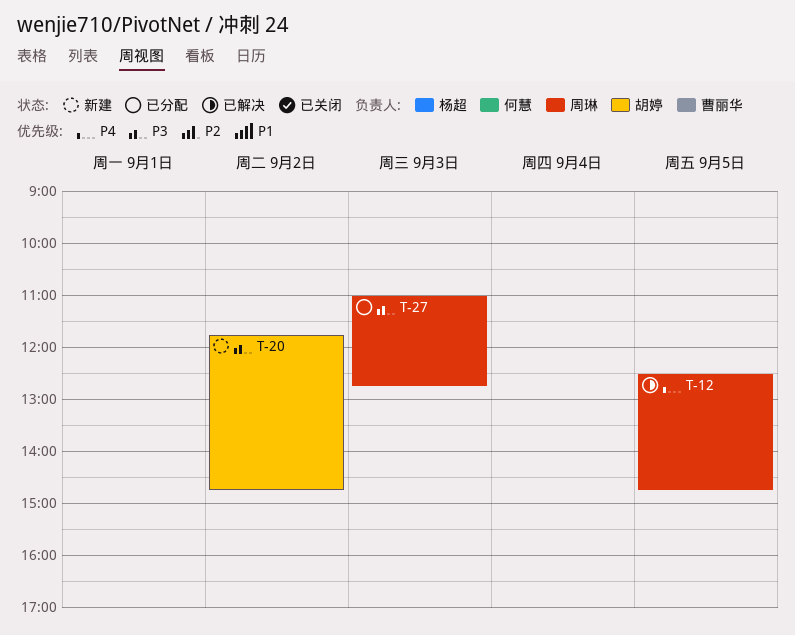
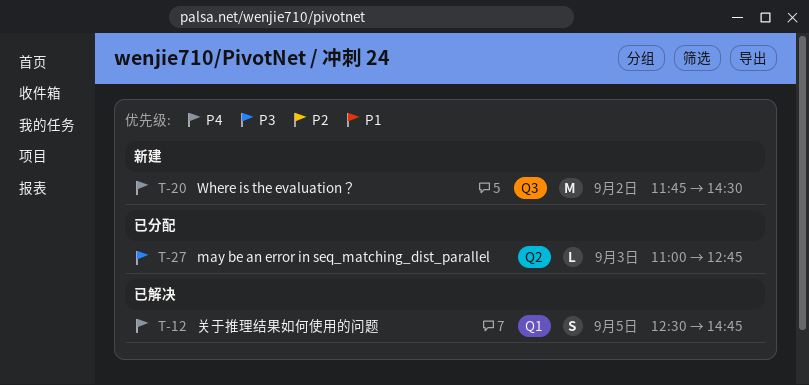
T-20, priority: P3 -> P4
T-20, ends: 14:45 -> 14:30

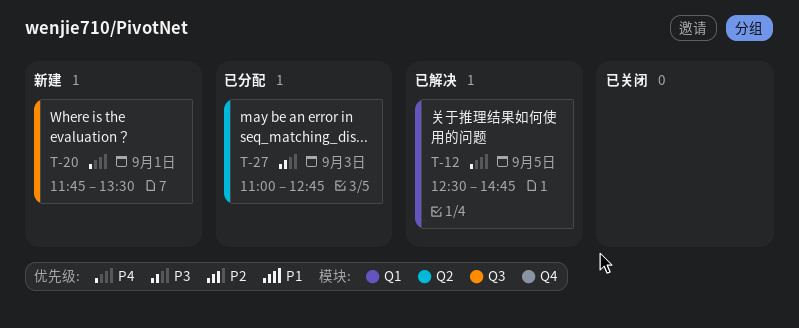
T-20, day: Sep 2 -> Sep 1
T-20, ends: 14:30 -> 13:30

